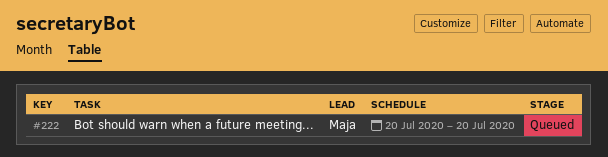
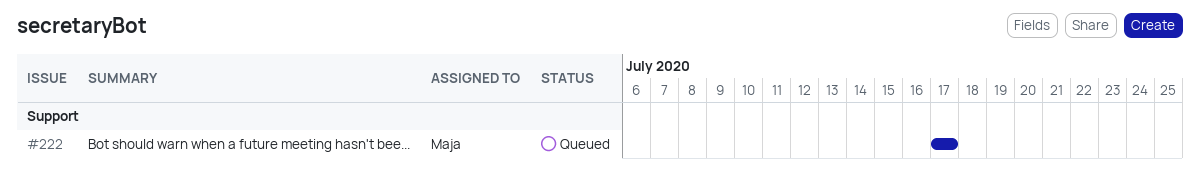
#222, start: Jul 20 -> Jul 17
#222, due: Jul 20 -> Jul 17

